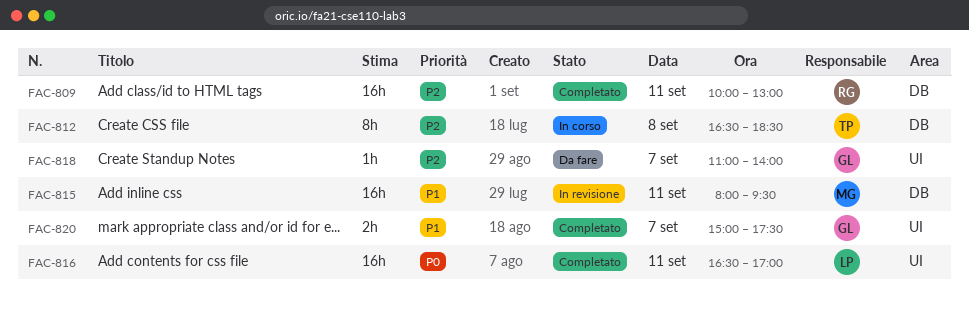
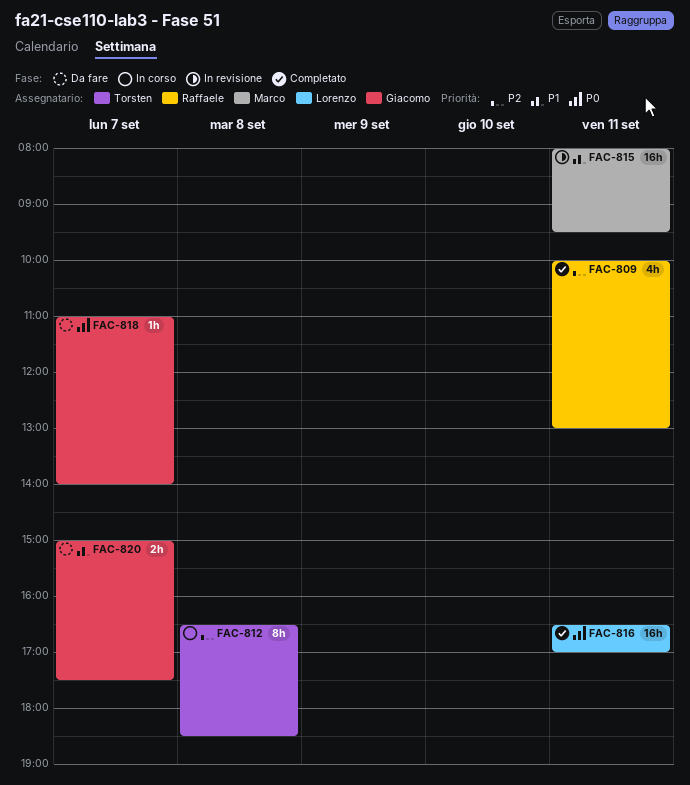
FAC-809, estimate: 16h -> 4h
FAC-818, priority: P2 -> P0
FAC-820, status: Completato -> Da fare

